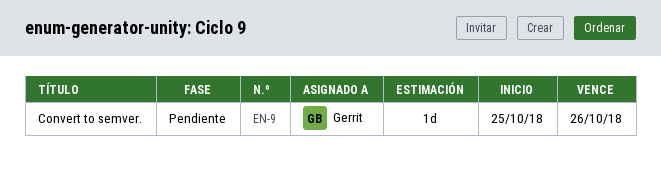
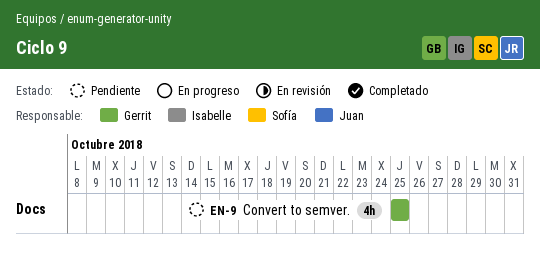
EN-9, estimate: 1d -> 4h
EN-9, due: Oct 26 -> Oct 25

